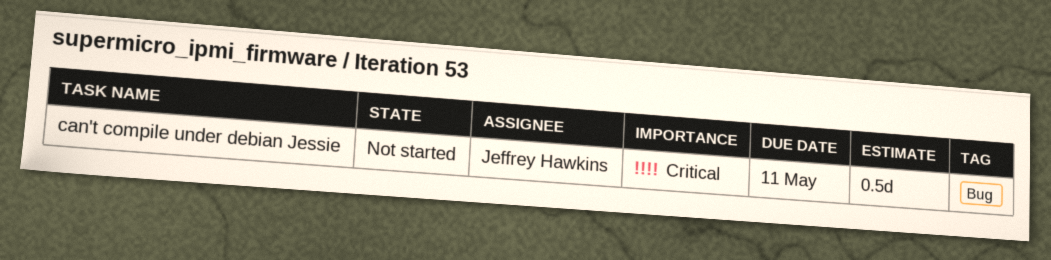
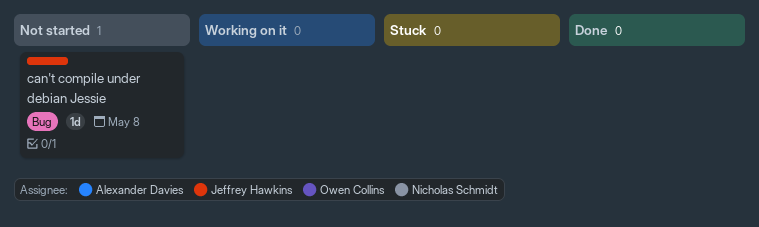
can't compile under debian Jessie, estimate: 0.5d -> 1d
can't compile under debian Jessie, due: May 11 -> May 8

